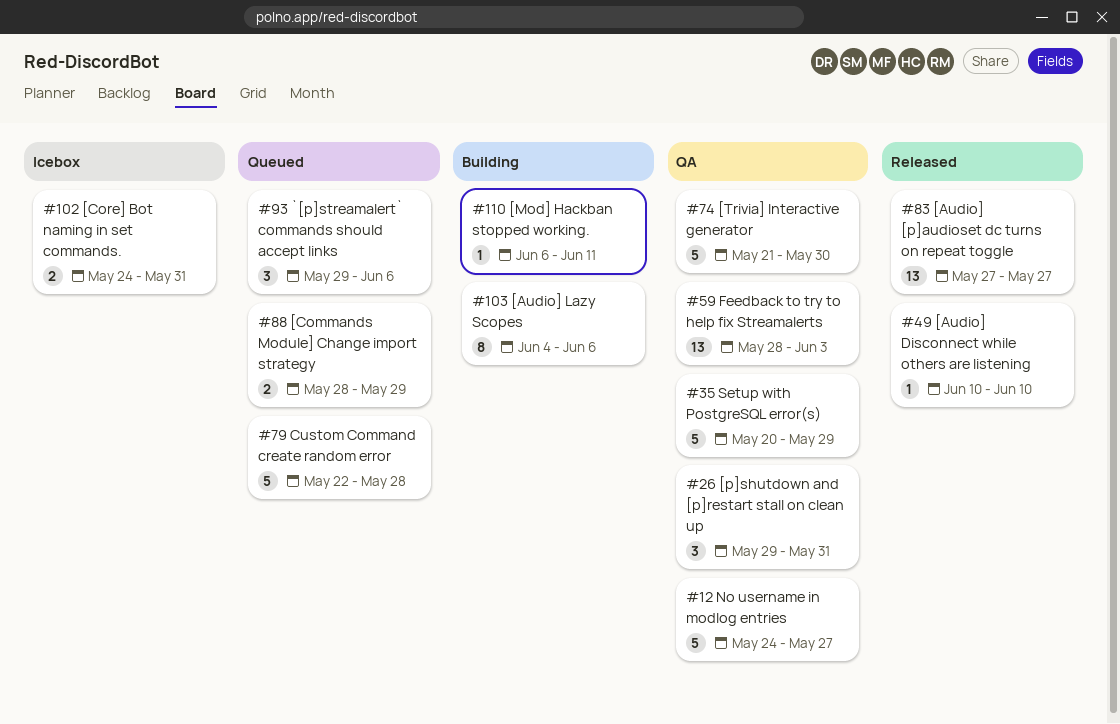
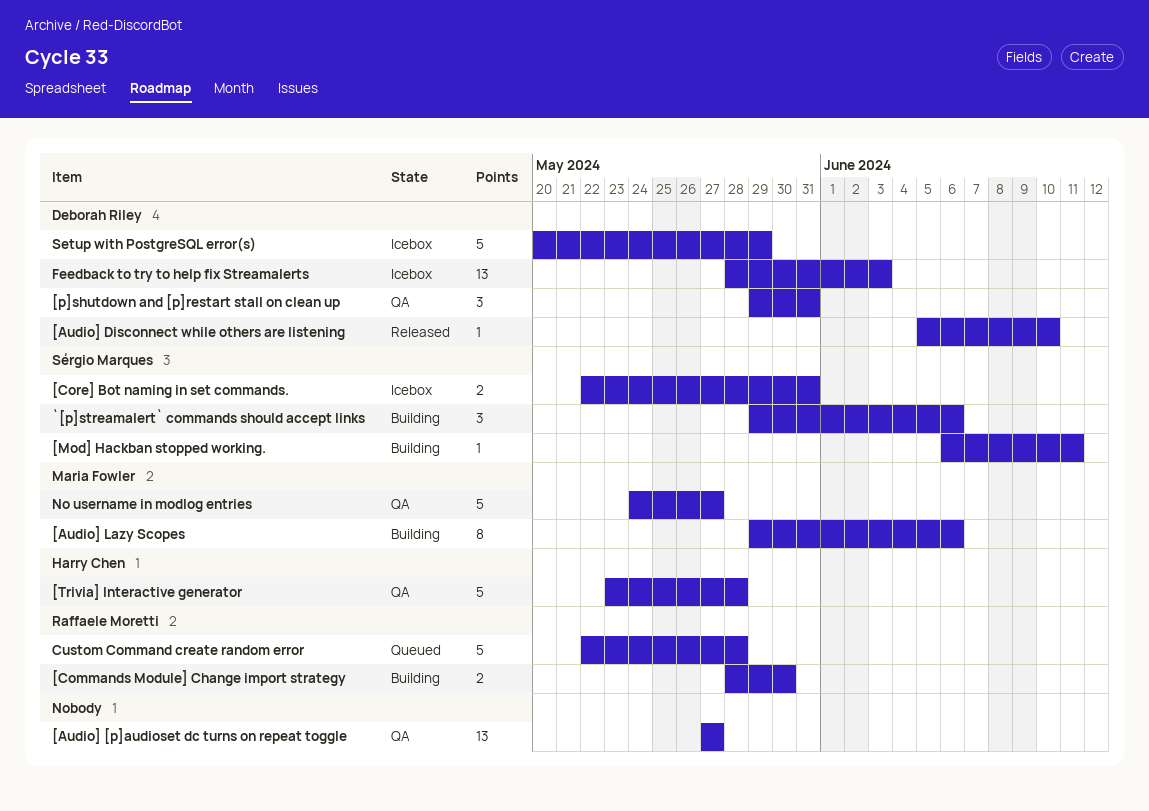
[Audio] [p]audioset dc turns on repeat toggle, status: Released -> QA
[Audio] Disconnect while others are listening, start: Jun 10 -> Jun 5
[Audio] Lazy Scopes, start: Jun 4 -> May 29
[Commands Module] Change import strategy, status: Queued -> Building
[Commands Module] Change import strategy, due: May 29 -> May 30
[Core] Bot naming in set commands., start: May 24 -> May 22
[Trivia] Interactive generator, start: May 21 -> May 23
[Trivia] Interactive generator, due: May 30 -> May 28
`[p]streamalert` commands should accept links, status: Queued -> Building
Feedback to try to help fix Streamalerts, status: QA -> Icebox
Setup with PostgreSQL error(s), status: QA -> Icebox

